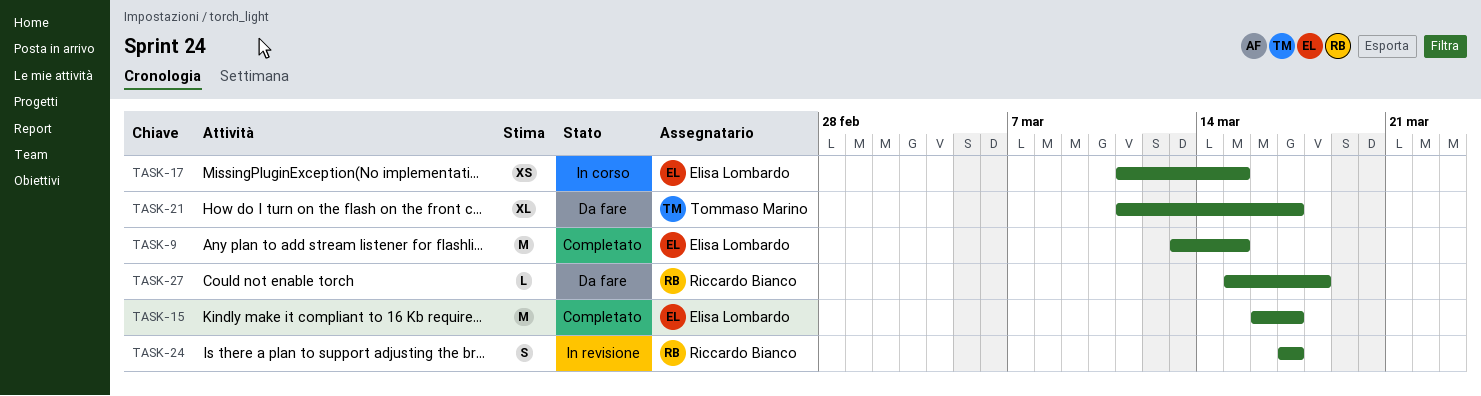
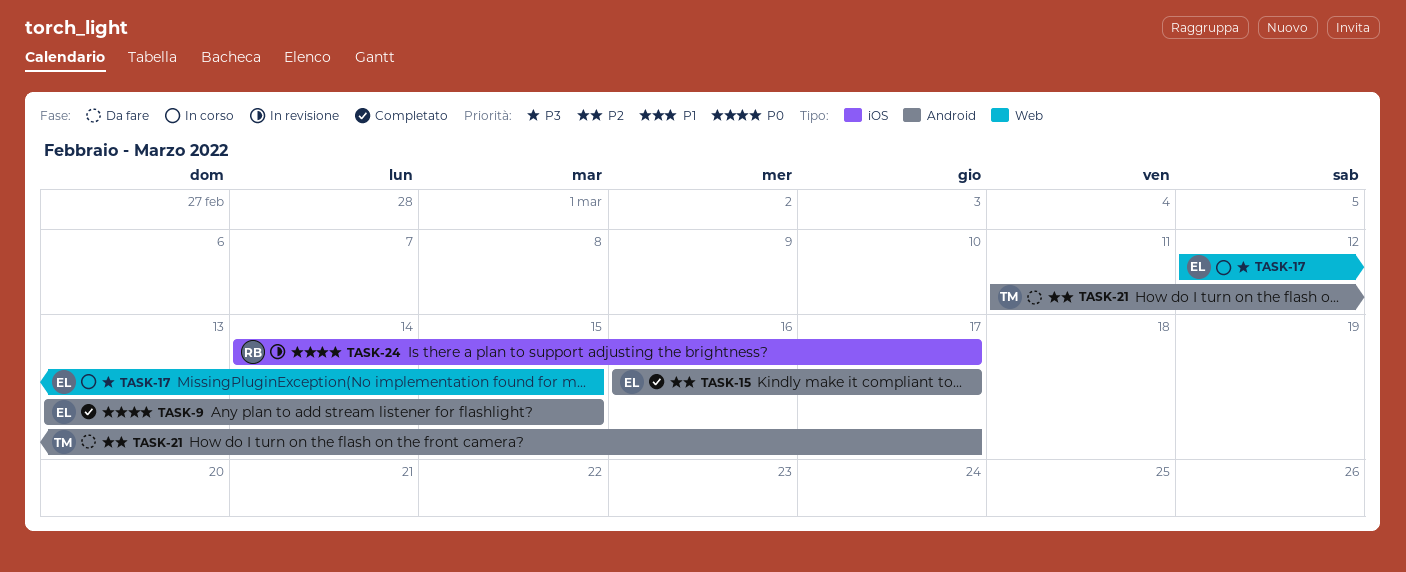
TASK-17, start: Mar 11 -> Mar 12
TASK-24, start: Mar 17 -> Mar 14
TASK-27: present -> none

